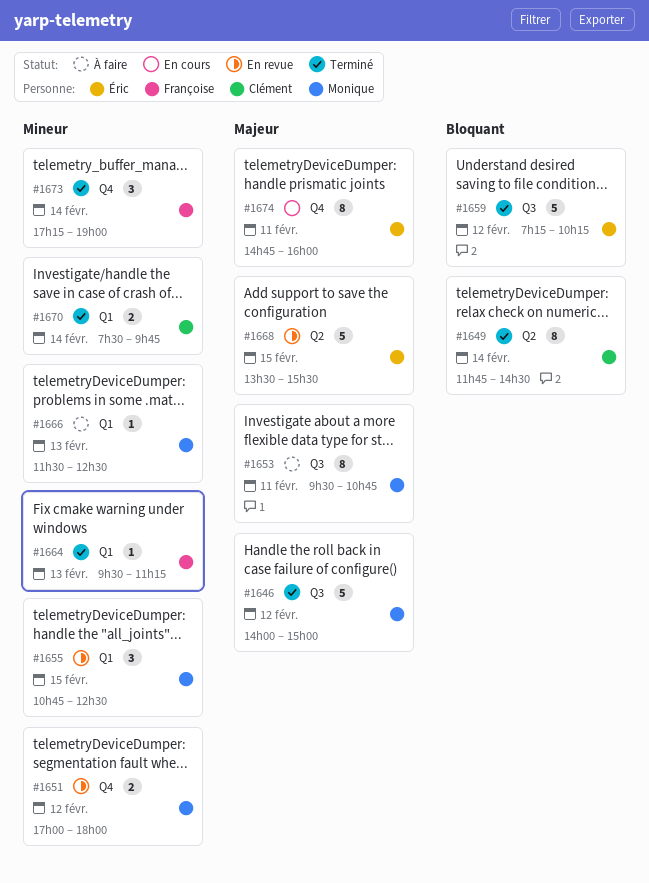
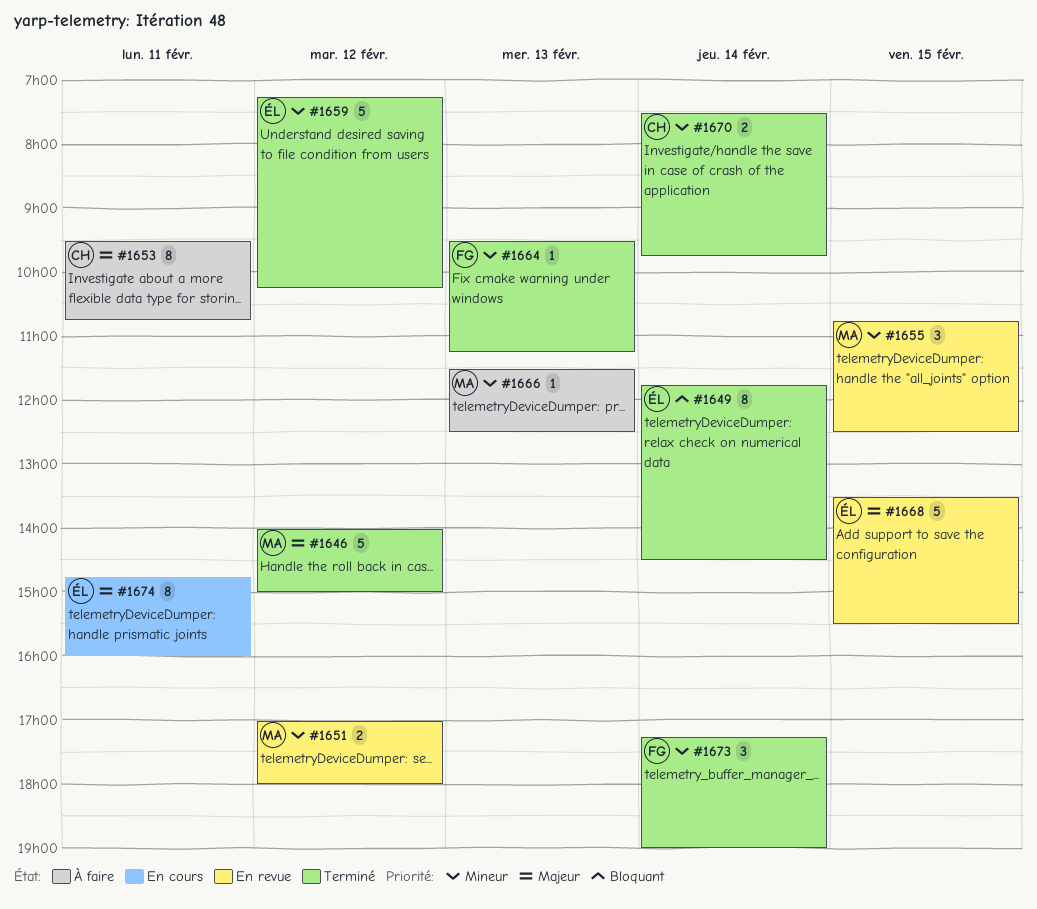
#1649, owner: Clément -> Éric
#1653, owner: Monique -> Clément
#1659, priority: Bloquant -> Mineur

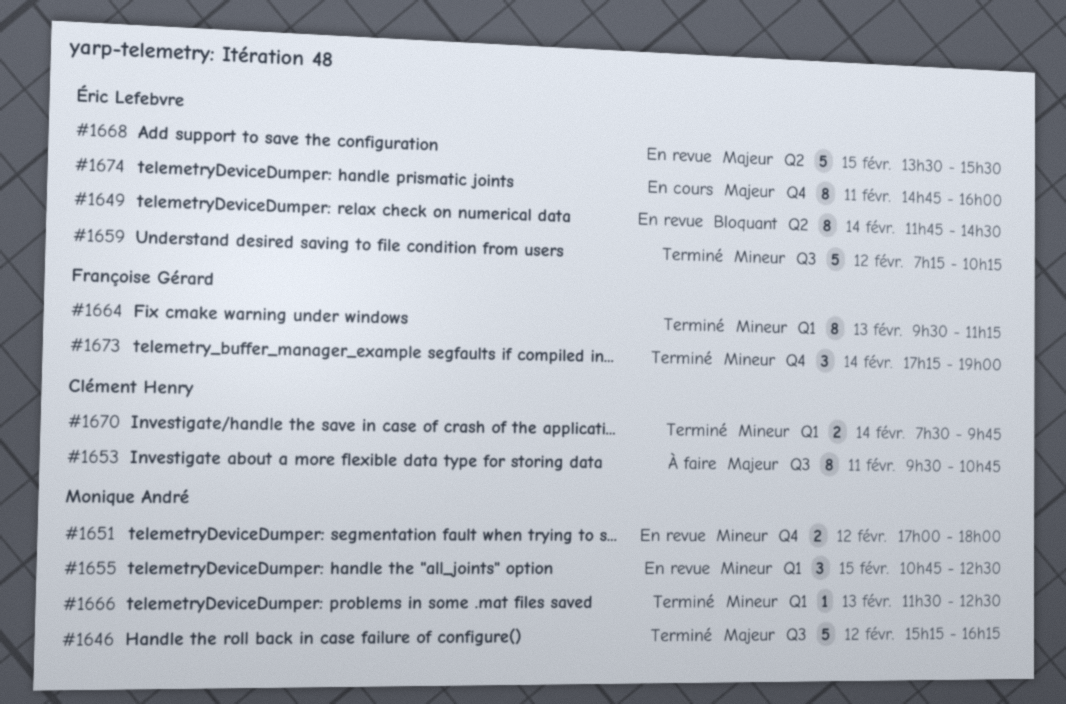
#1646, begins: 14:00 -> 15:15
#1646, ends: 15:00 -> 16:15
#1649, status: Terminé -> En revue
#1664, estimate: 1 -> 8
#1666, status: À faire -> Terminé

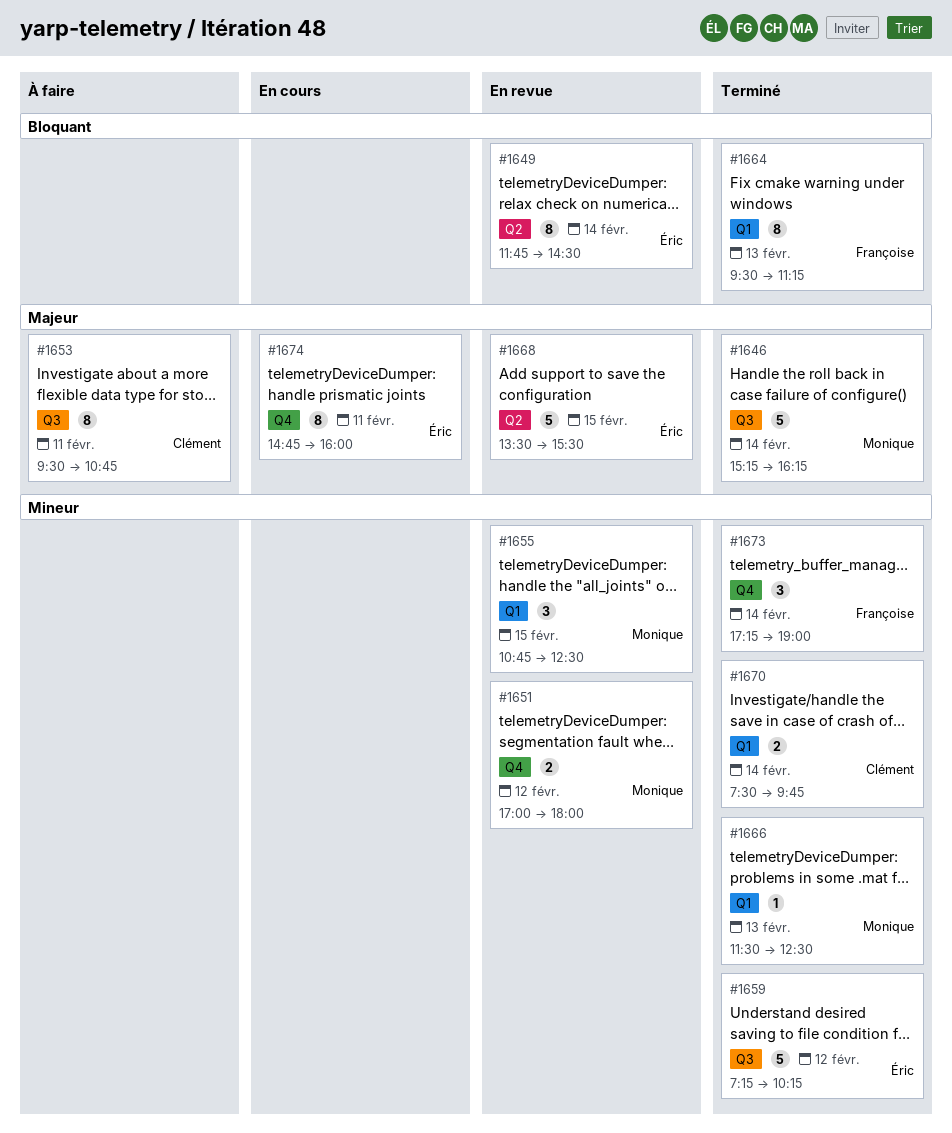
#1646, day: Feb 12 -> Feb 14
#1664, priority: Mineur -> Bloquant

